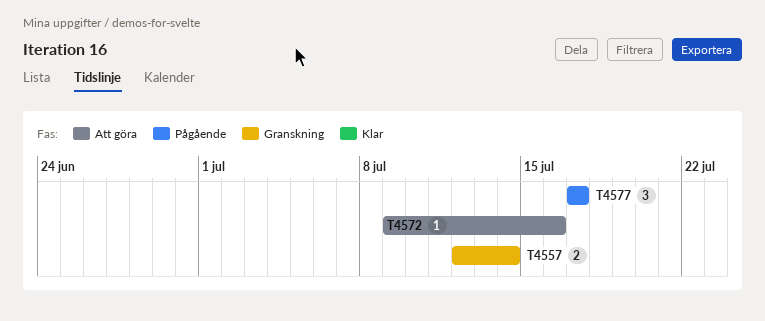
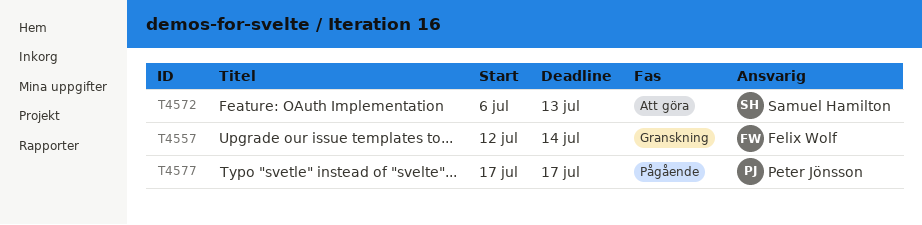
T4572, start: Jul 9 -> Jul 6
T4572, due: Jul 16 -> Jul 13

